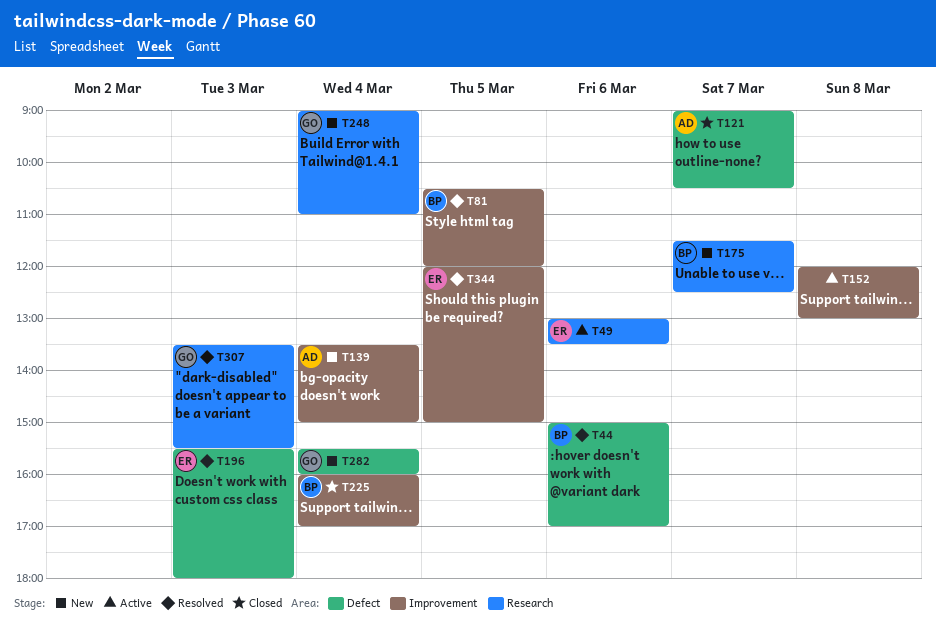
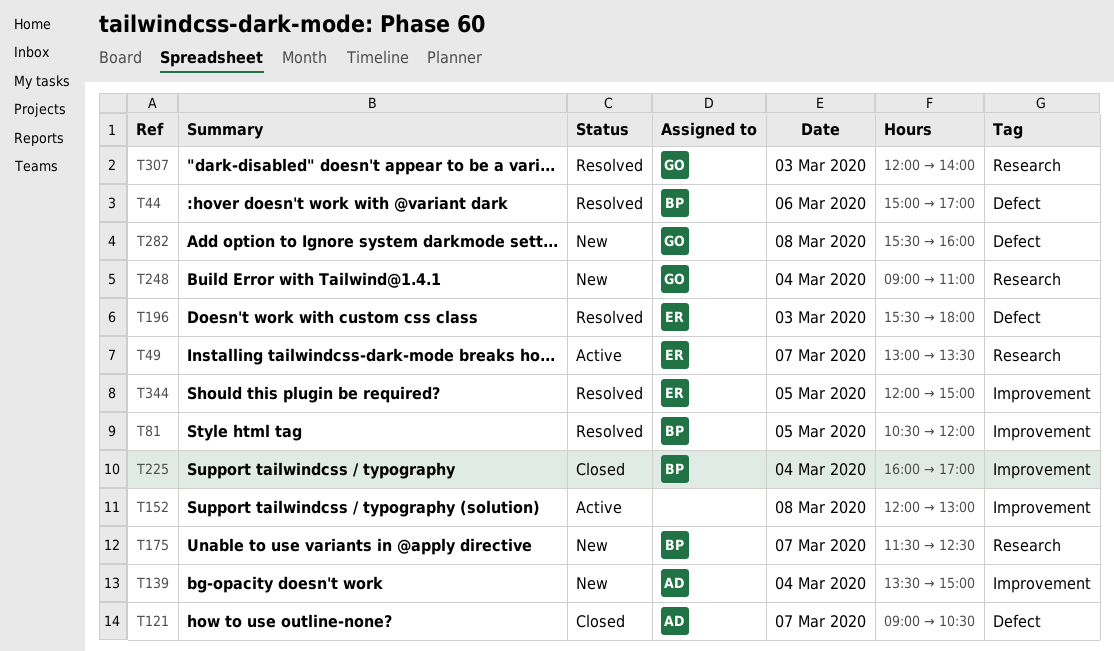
T49, day: Mar 6 -> Mar 7
T282, day: Mar 4 -> Mar 8
T307, begins: 13:30 -> 12:00
T307, ends: 15:30 -> 14:00

